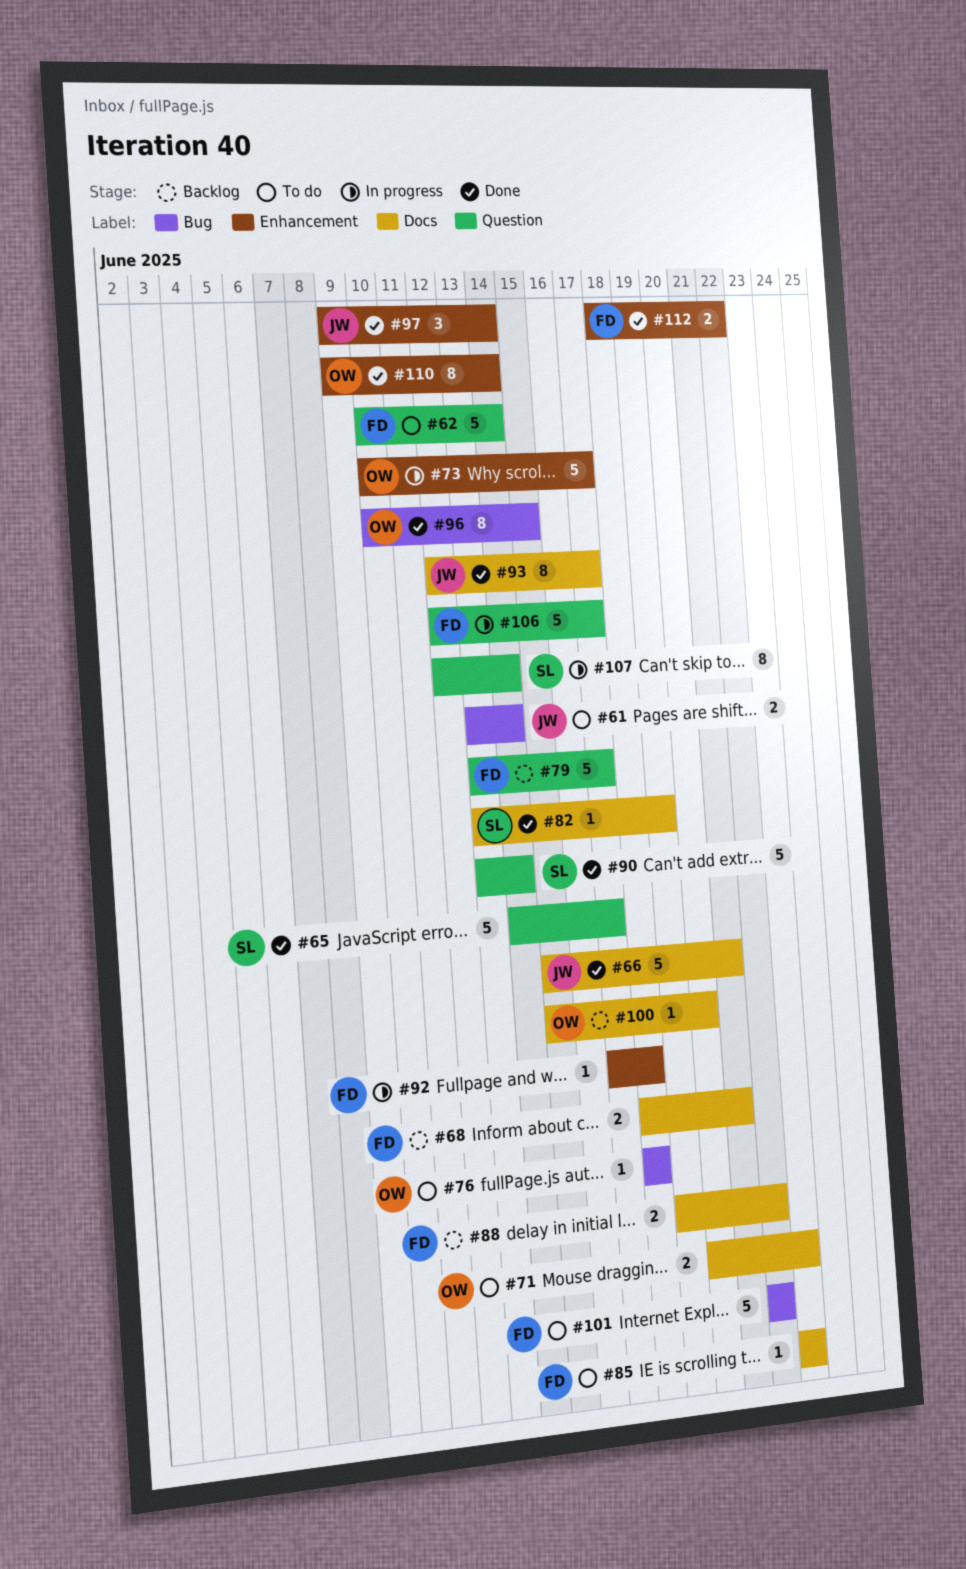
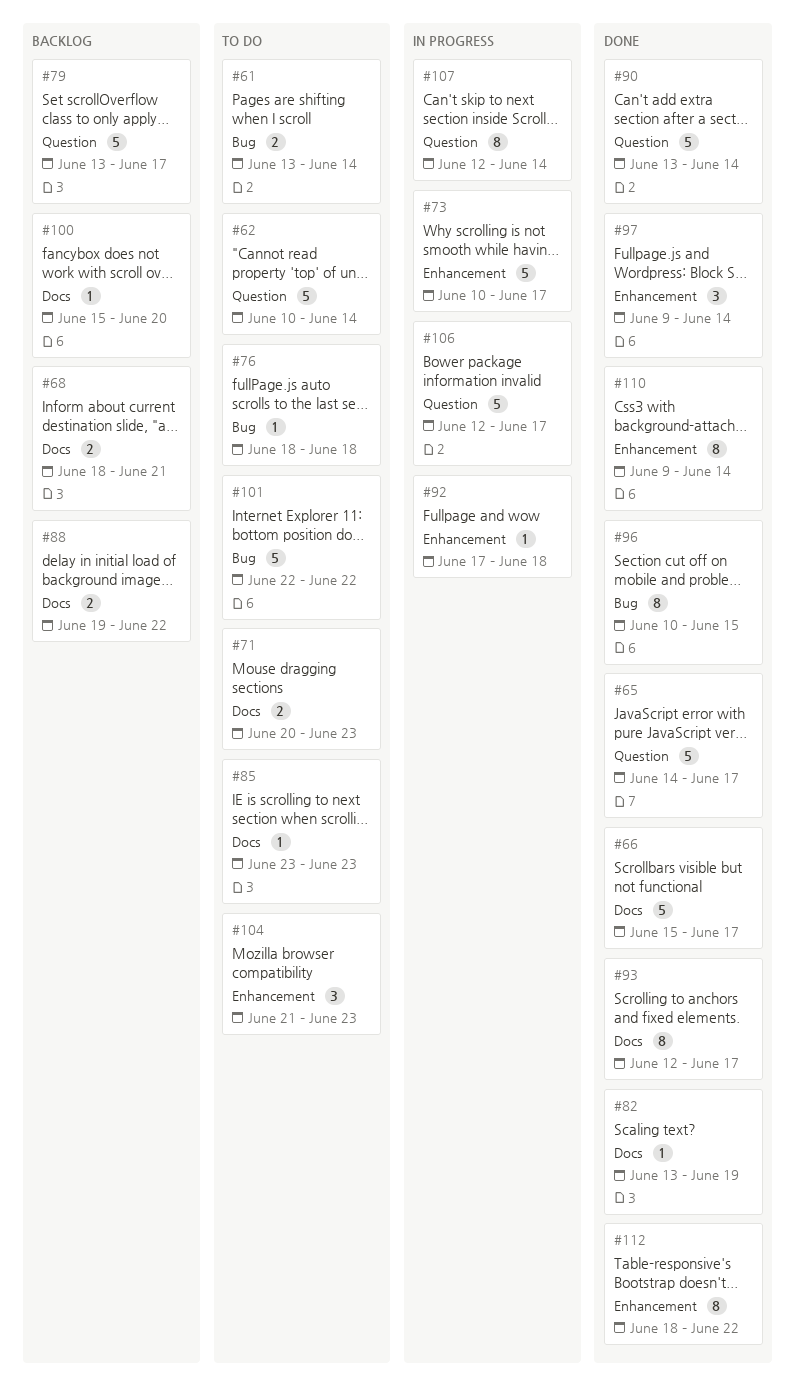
#66, due: Jun 21 -> Jun 17
#104: none -> present
#112, estimate: 2 -> 8

